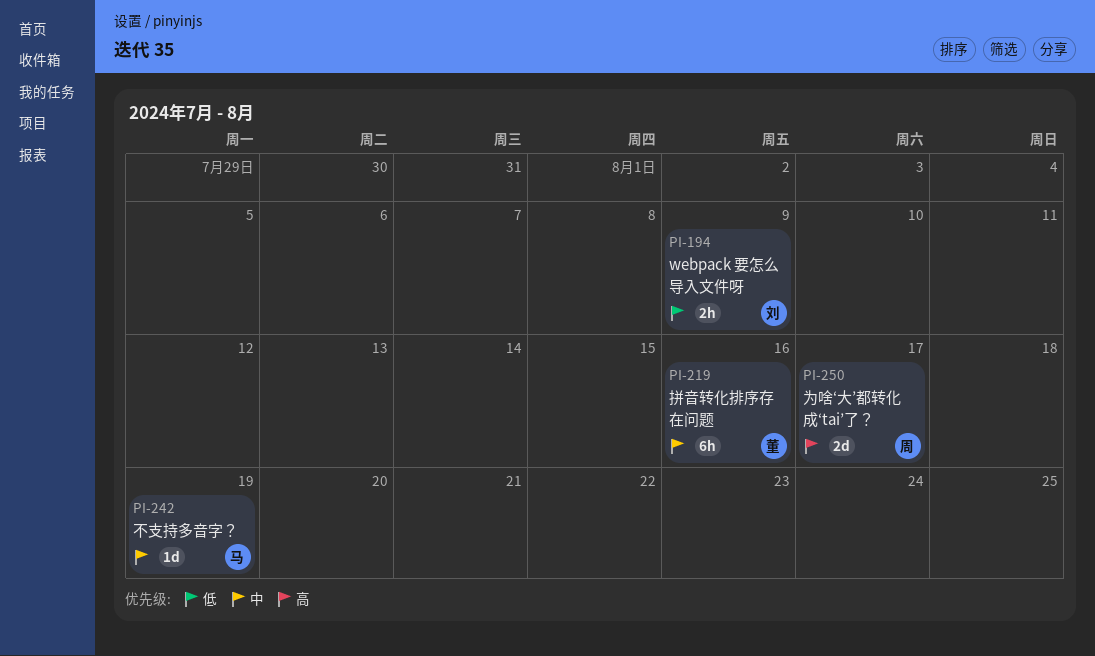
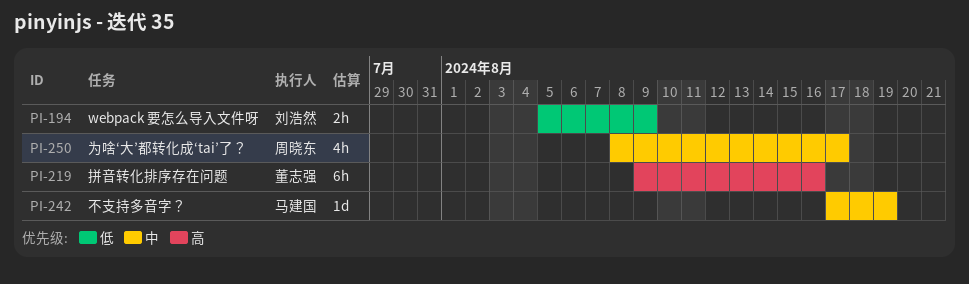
PI-219, priority: 中 -> 高
PI-250, priority: 高 -> 中
PI-250, estimate: 2d -> 4h

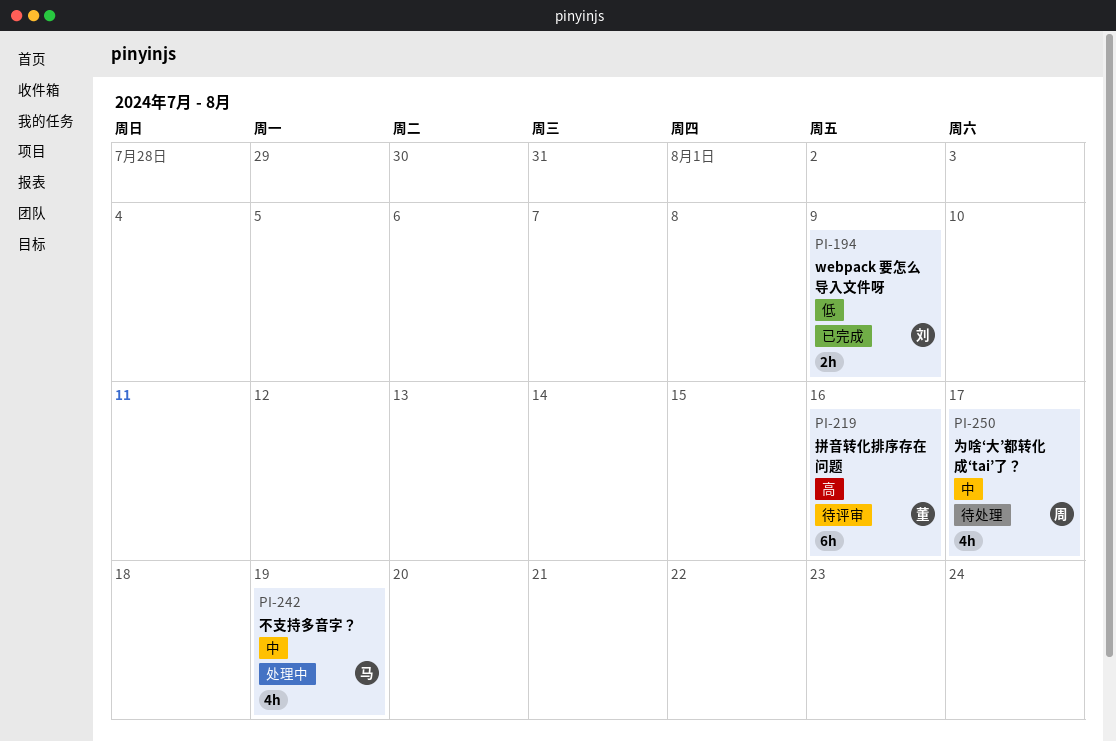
PI-242, estimate: 1d -> 4h

